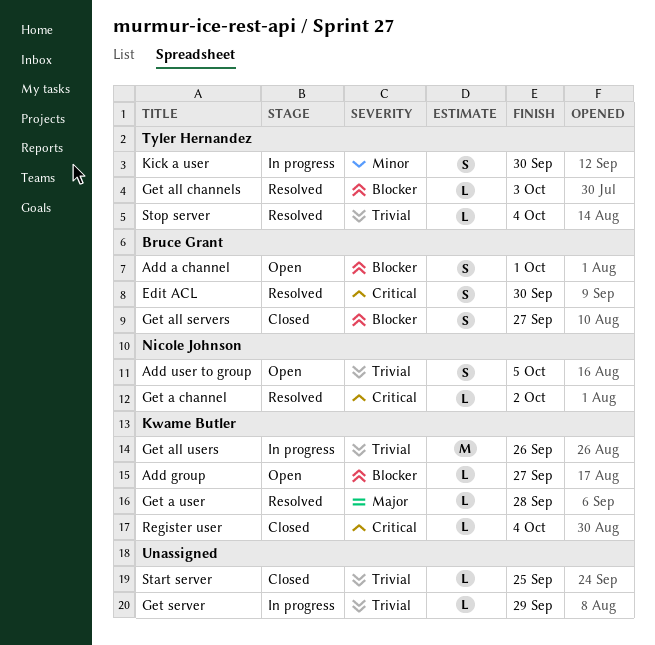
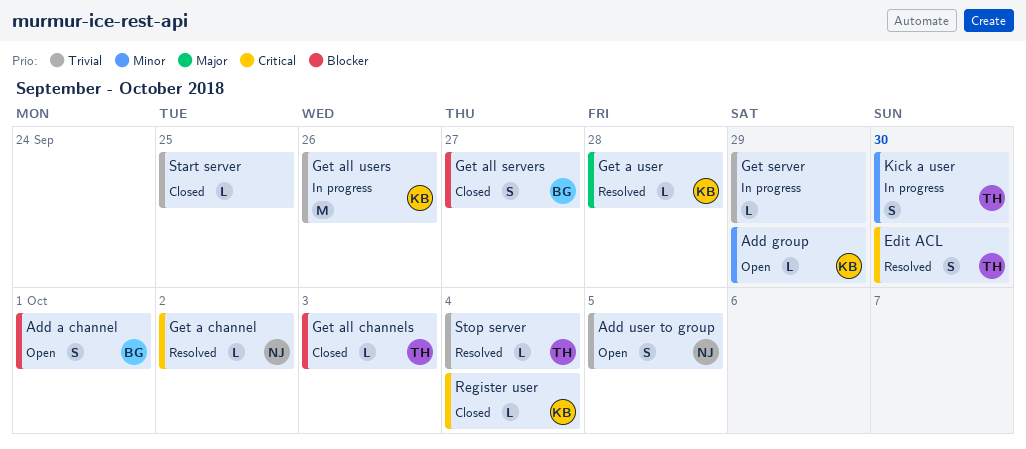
Add group, priority: Blocker -> Minor
Add group, due: Sep 27 -> Sep 29
Edit ACL, owner: Bruce Grant -> Tyler Hernandez
Get all channels, status: Resolved -> Closed

